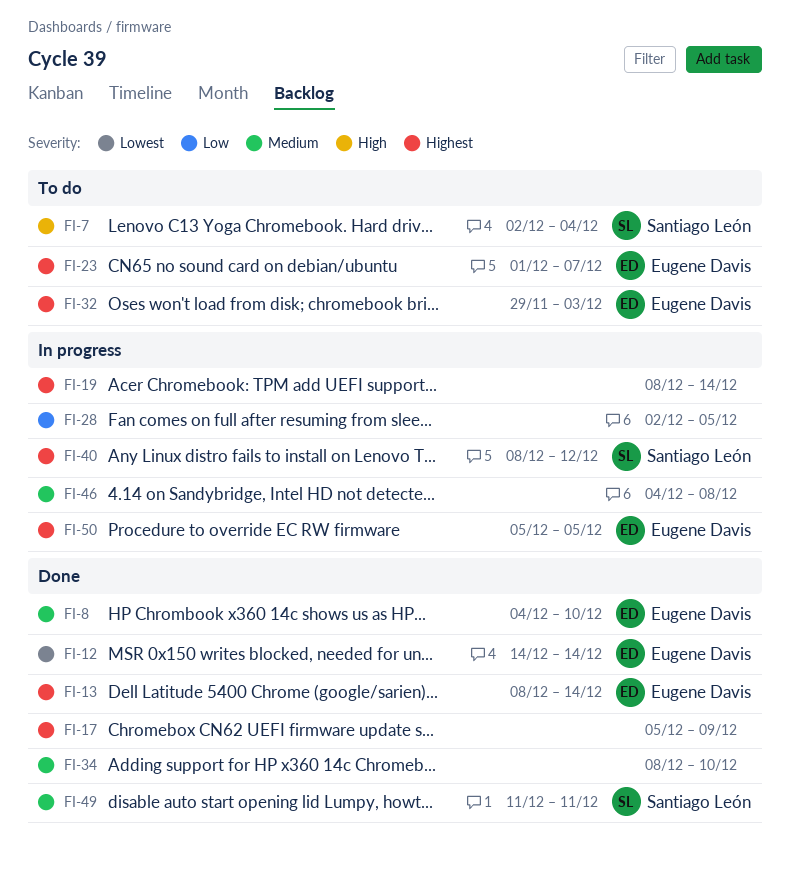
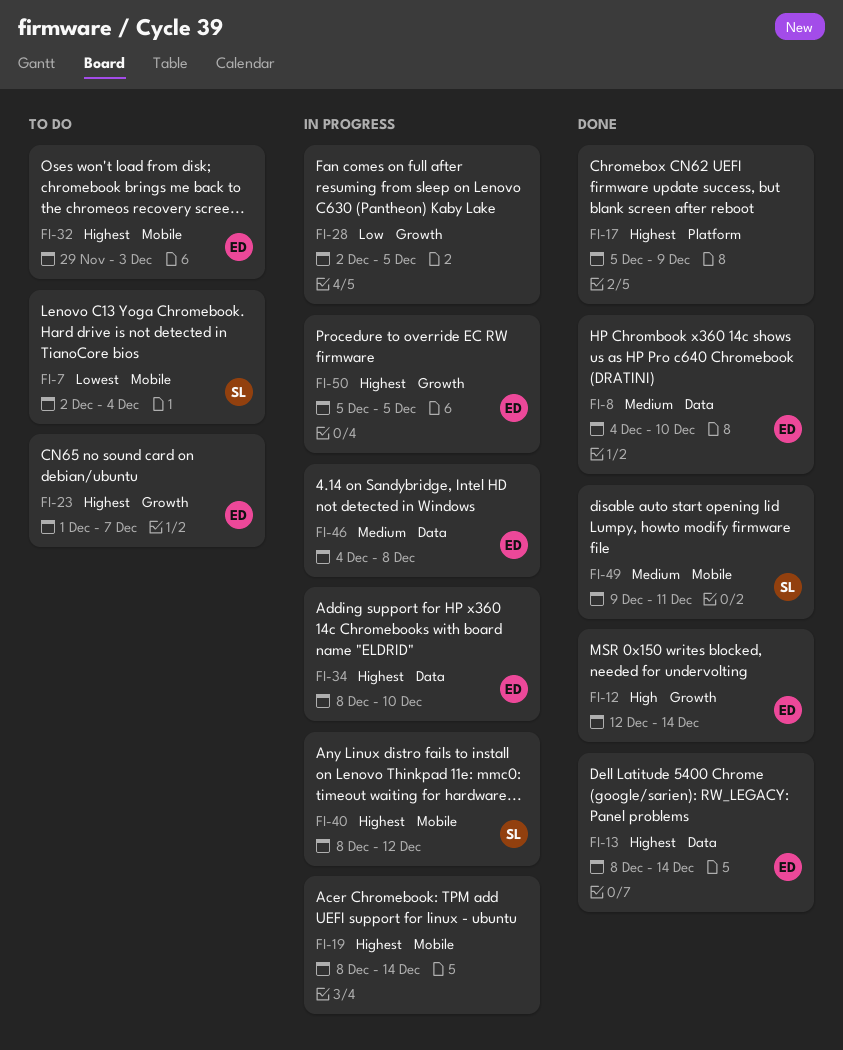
FI-7, priority: High -> Lowest
FI-12, priority: Lowest -> High
FI-12, start: Dec 14 -> Dec 12
FI-34, status: Done -> In progress
FI-34, owner: none -> Eugene Davis
FI-34, priority: Medium -> Highest
FI-46, owner: none -> Eugene Davis
FI-49, start: Dec 11 -> Dec 9

